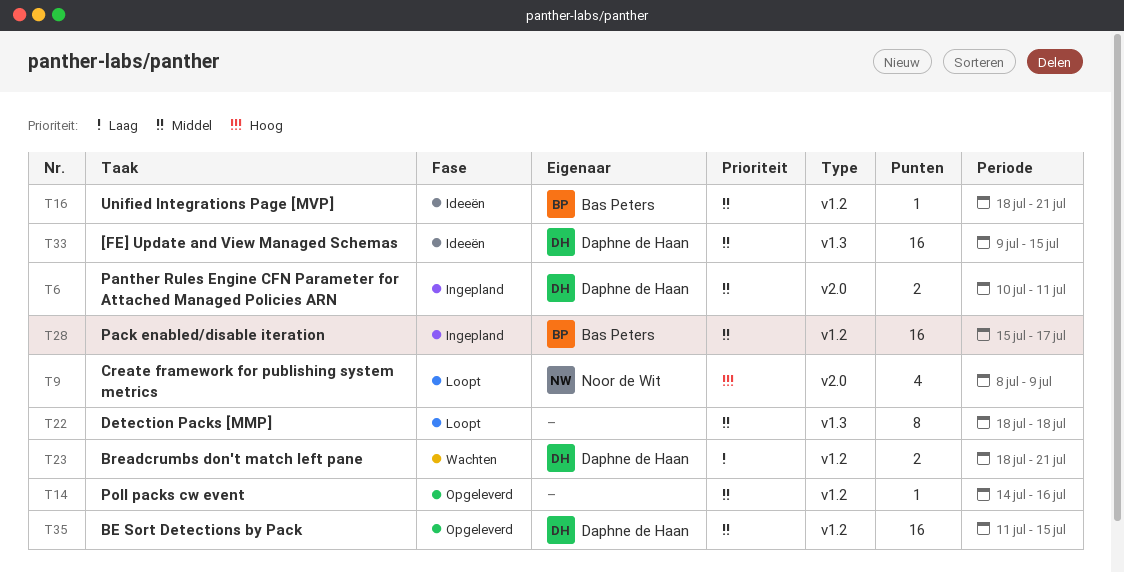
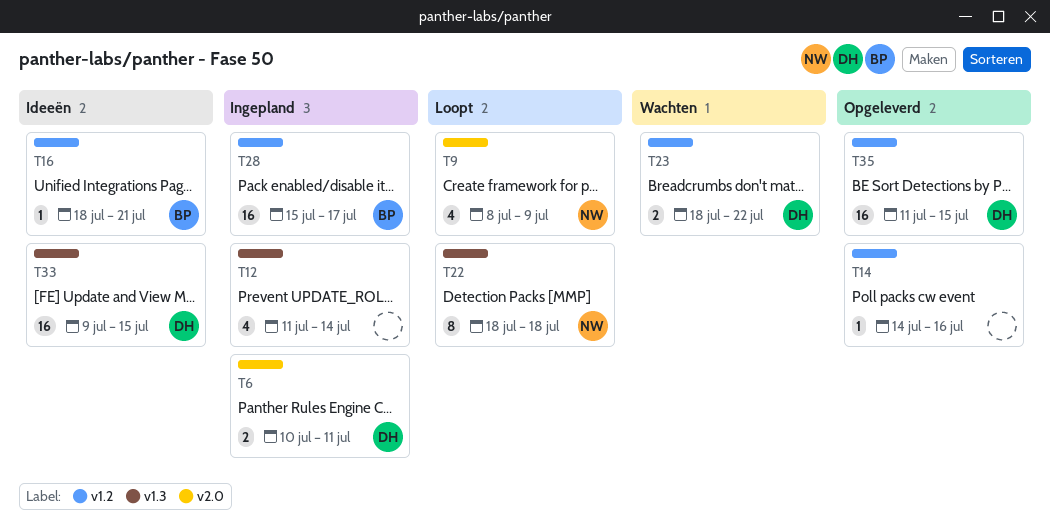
T12: none -> present
T22, owner: none -> Noor de Wit
T23, due: Jul 21 -> Jul 22

